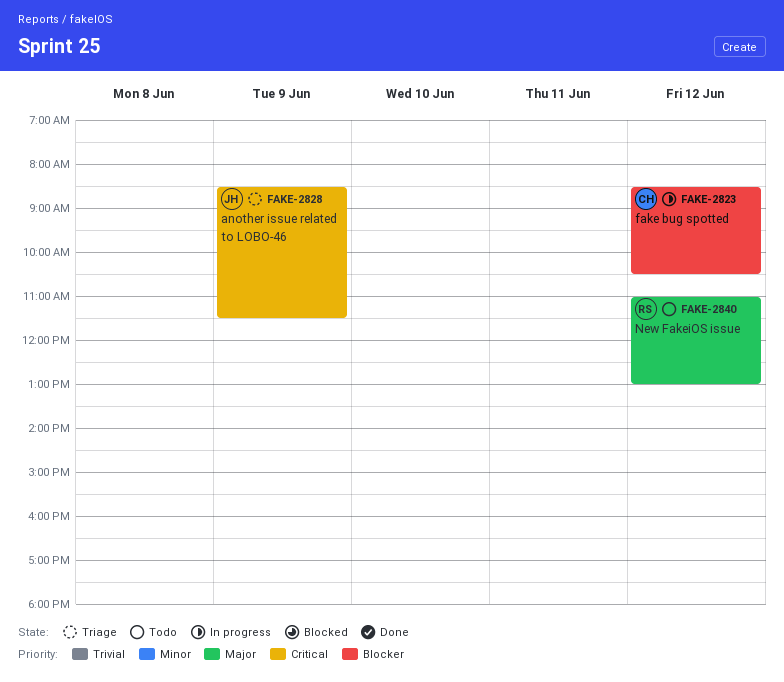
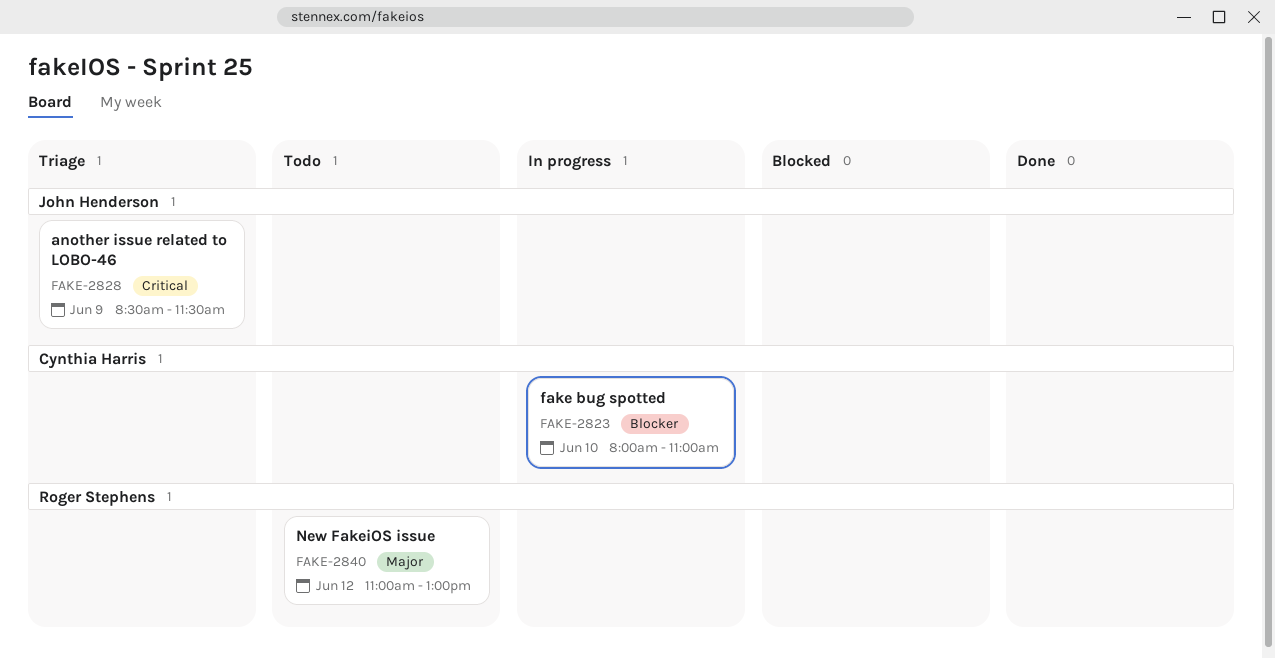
FAKE-2823, day: Jun 12 -> Jun 10
FAKE-2823, begins: 08:30 -> 08:00
FAKE-2823, ends: 10:30 -> 11:00

